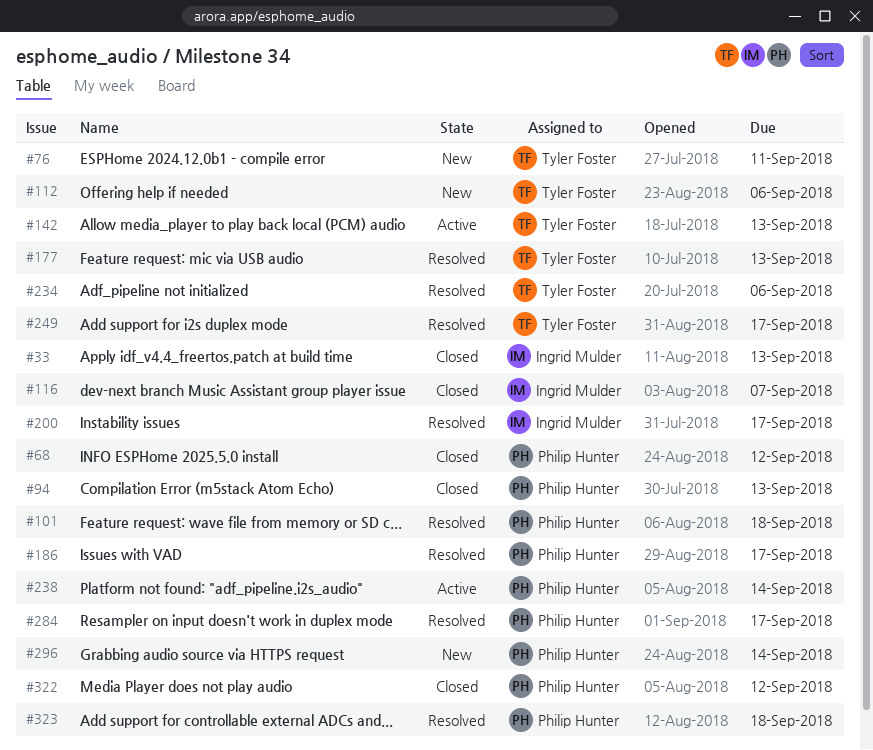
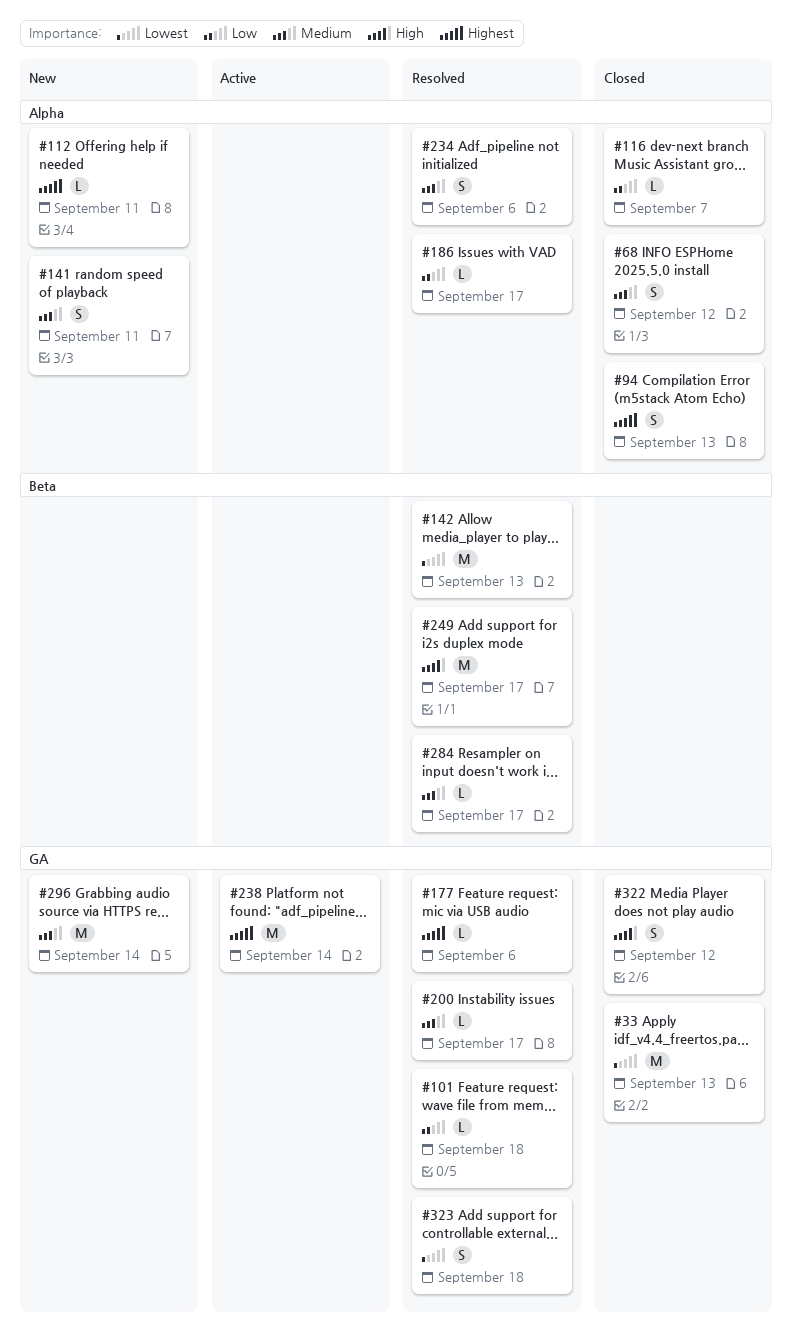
#76: present -> none
#112, due: Sep 6 -> Sep 11
#141: none -> present
#142, status: Active -> Resolved
#177, due: Sep 13 -> Sep 6

